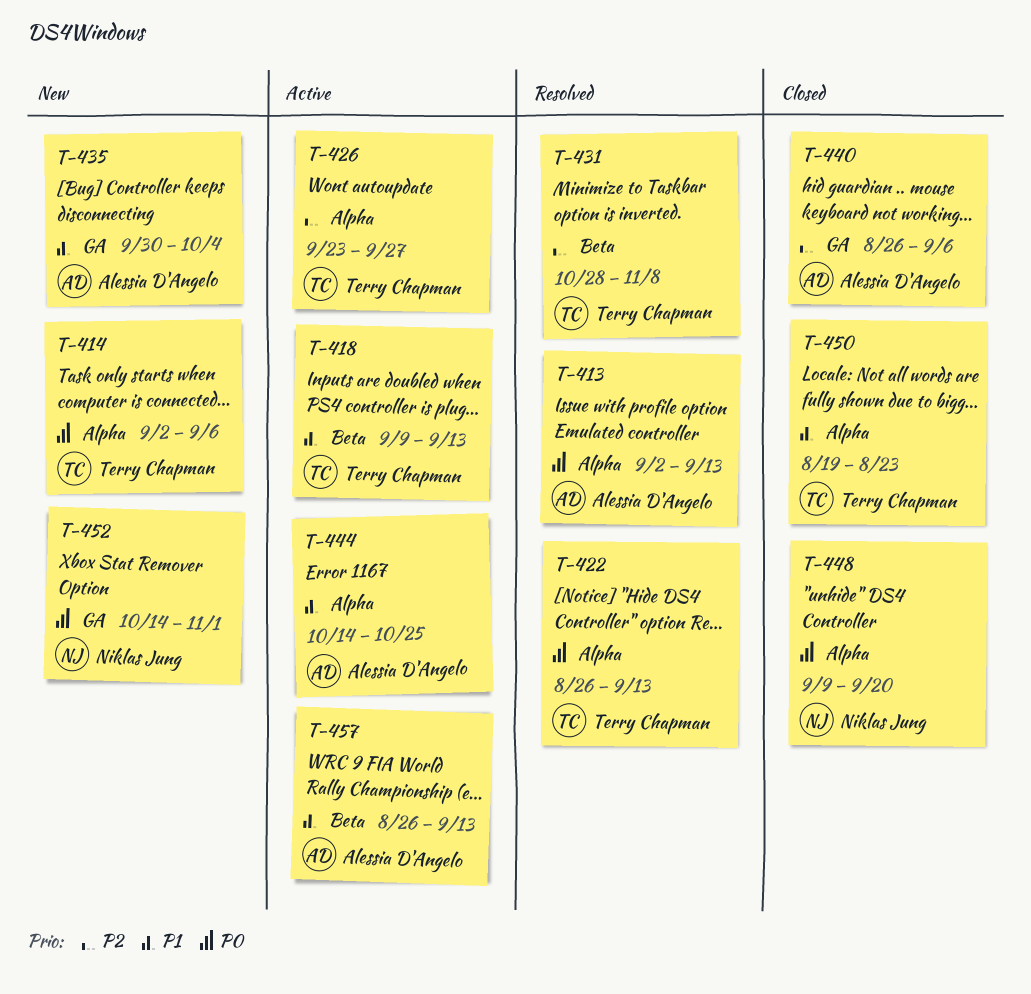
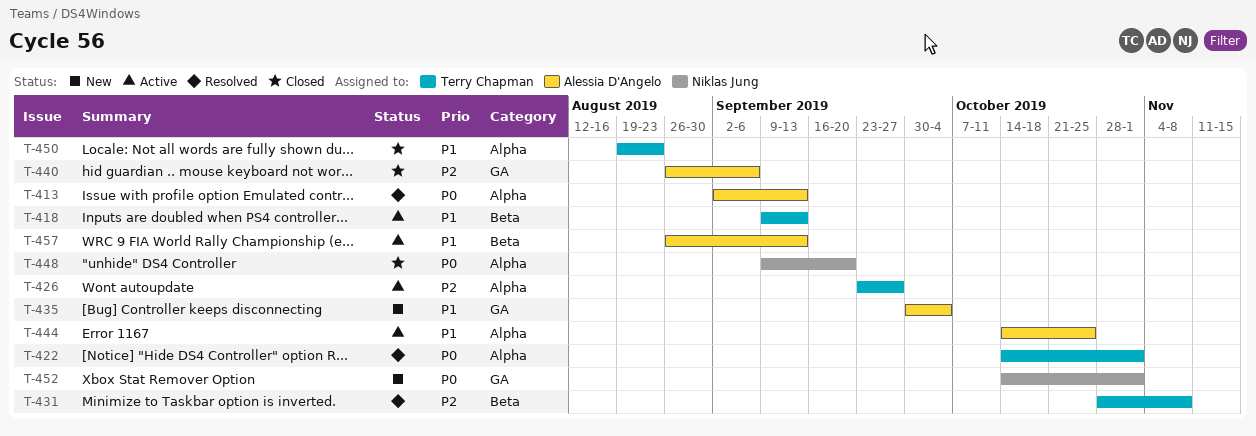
T-414: present -> none
T-422, start: Aug 26 -> Oct 14
T-422, due: Sep 13 -> Nov 1

